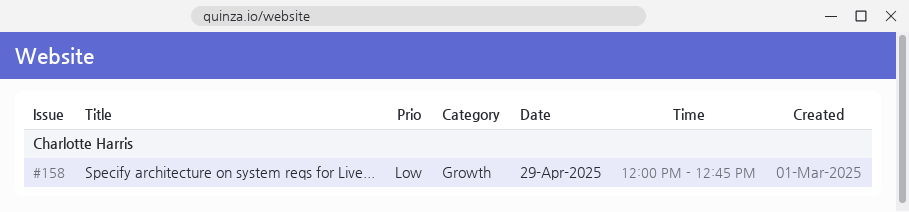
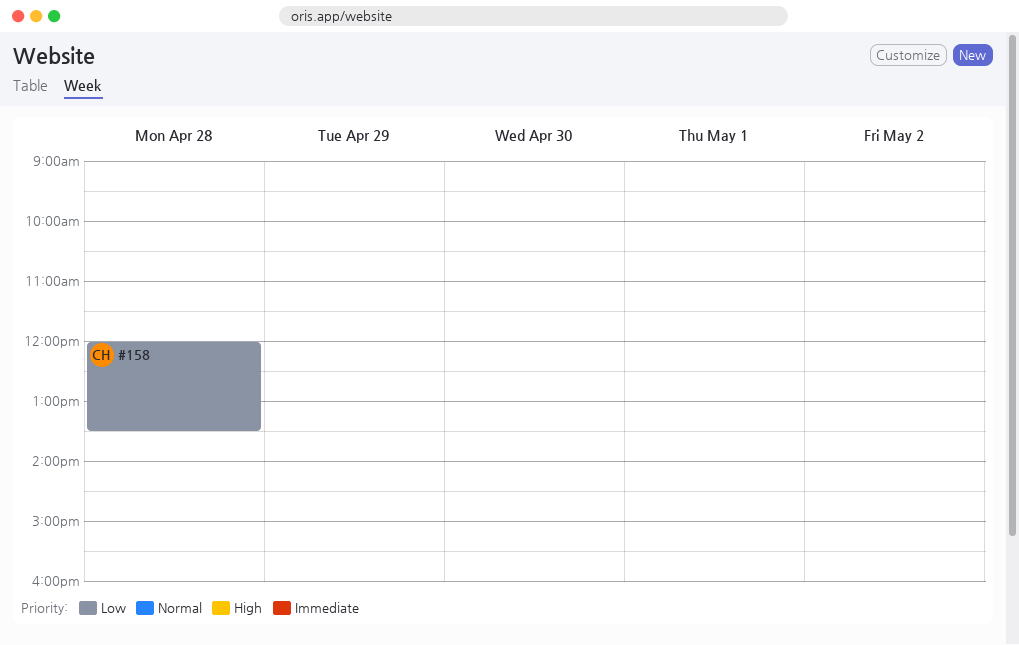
#158, day: Apr 29 -> Apr 28
#158, ends: 12:45 -> 13:30

